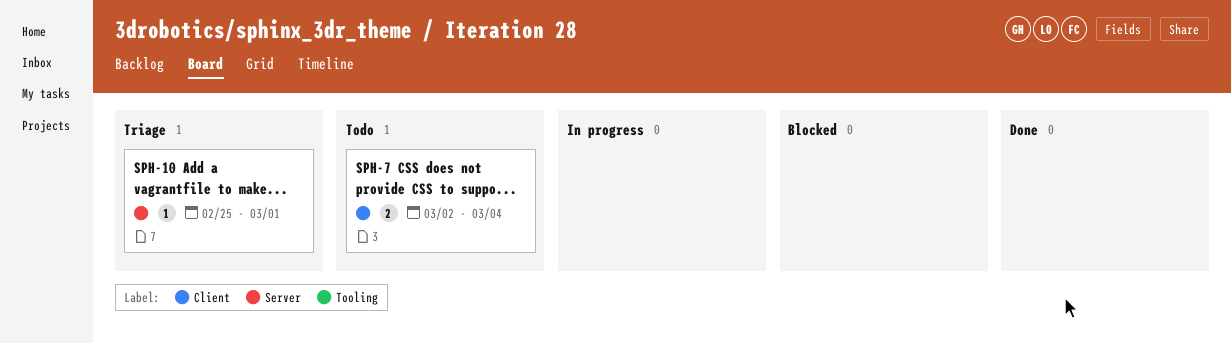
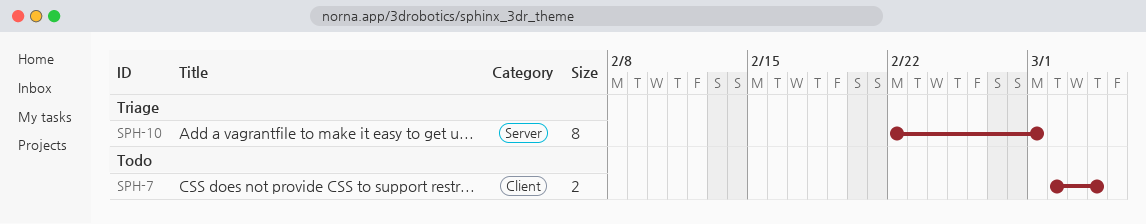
SPH-10, estimate: 1 -> 8
SPH-10, start: Feb 25 -> Feb 22

